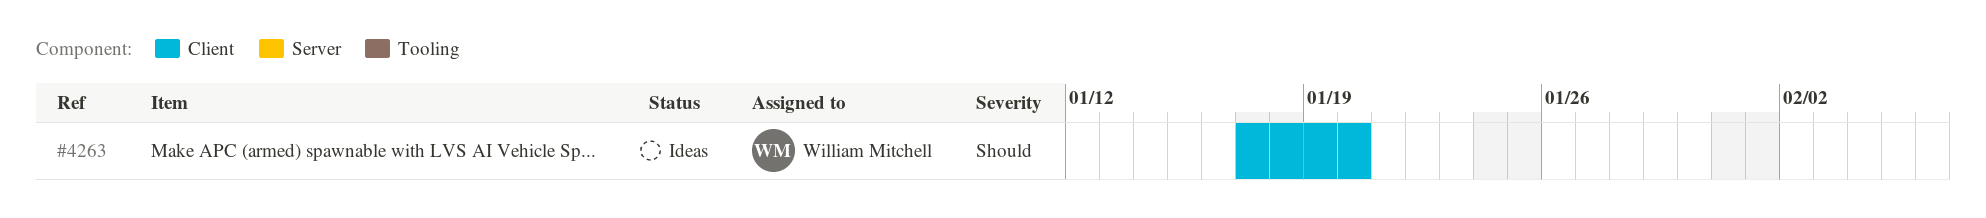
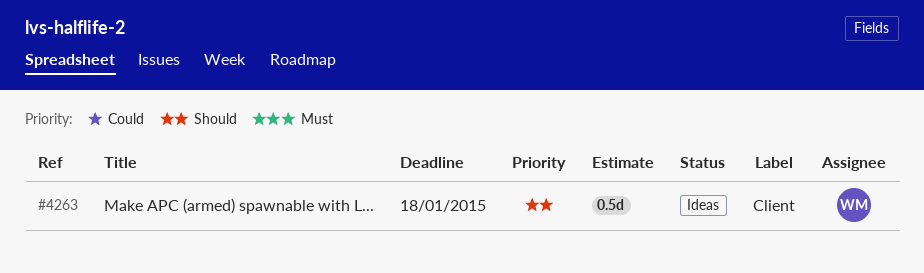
#4263, due: Jan 20 -> Jan 18

